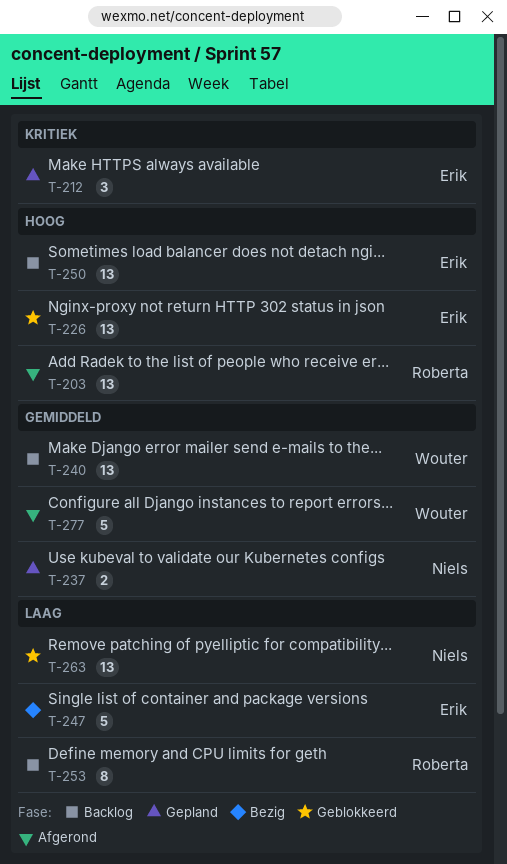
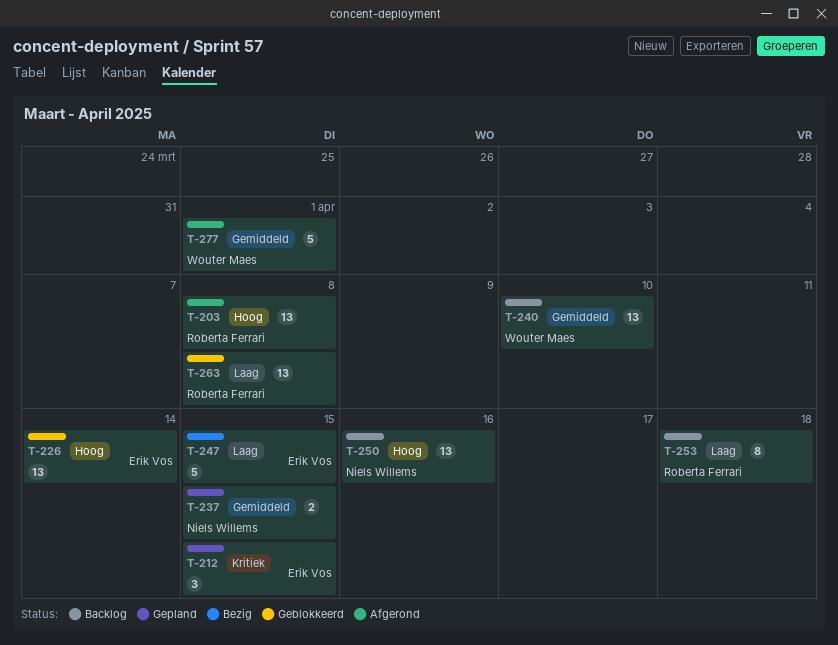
T-250, owner: Erik Vos -> Niels Willems
T-263, owner: Niels Willems -> Roberta Ferrari

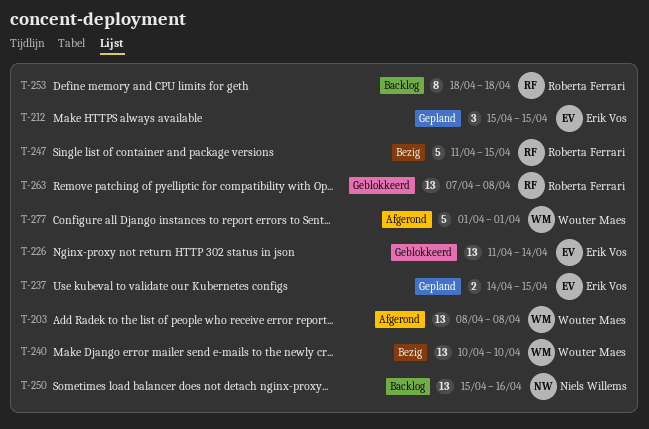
T-203, owner: Roberta Ferrari -> Wouter Maes
T-237, owner: Niels Willems -> Erik Vos
T-240, status: Backlog -> Bezig
T-247, owner: Erik Vos -> Roberta Ferrari

